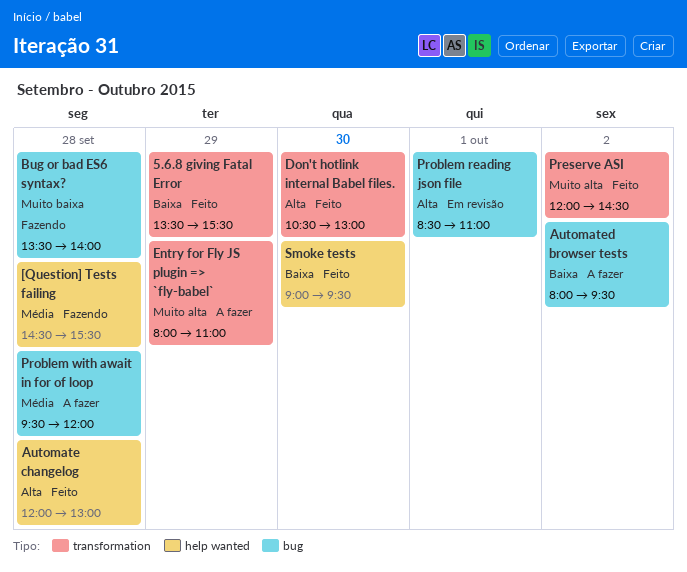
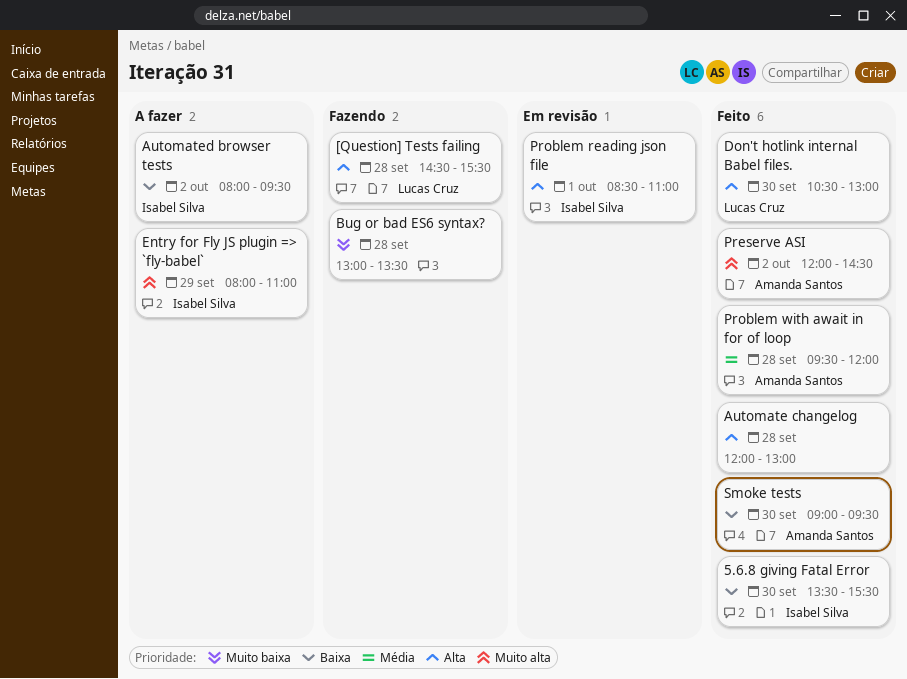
5.6.8 giving Fatal Error, day: Sep 29 -> Sep 30
[Question] Tests failing, priority: Média -> Alta
Bug or bad ES6 syntax?, begins: 13:30 -> 13:00
Bug or bad ES6 syntax?, ends: 14:00 -> 13:30
Problem with await in for of loop, status: A fazer -> Feito

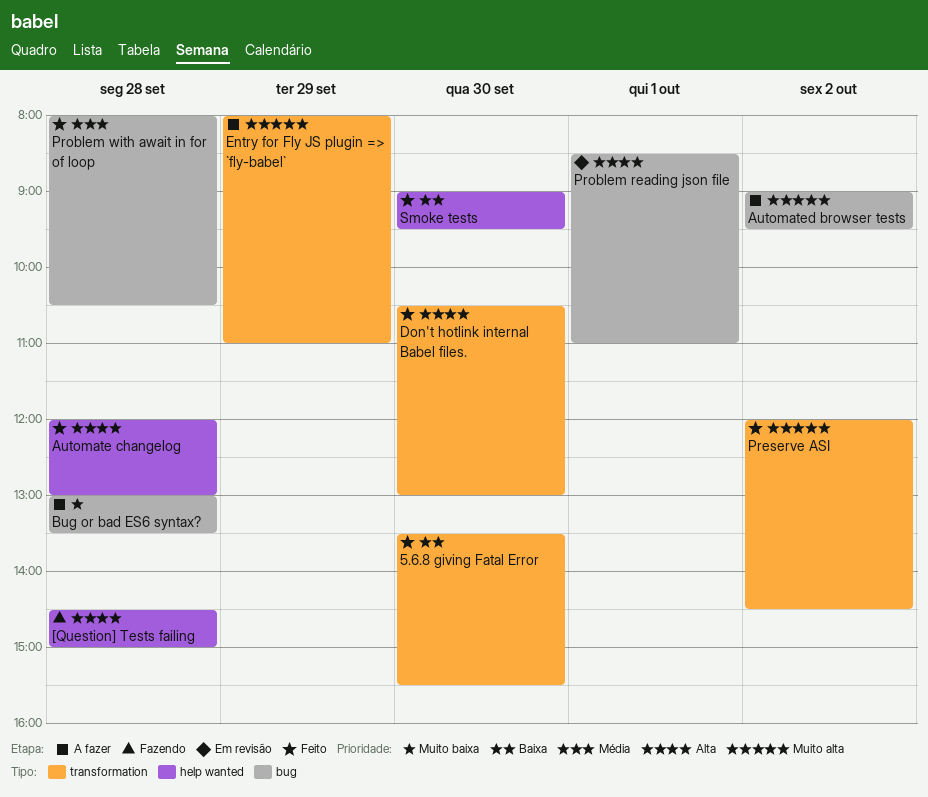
[Question] Tests failing, ends: 15:30 -> 15:00
Automated browser tests, priority: Baixa -> Muito alta
Automated browser tests, begins: 08:00 -> 09:00
Bug or bad ES6 syntax?, status: Fazendo -> A fazer
Problem with await in for of loop, begins: 09:30 -> 08:00
Problem with await in for of loop, ends: 12:00 -> 10:30

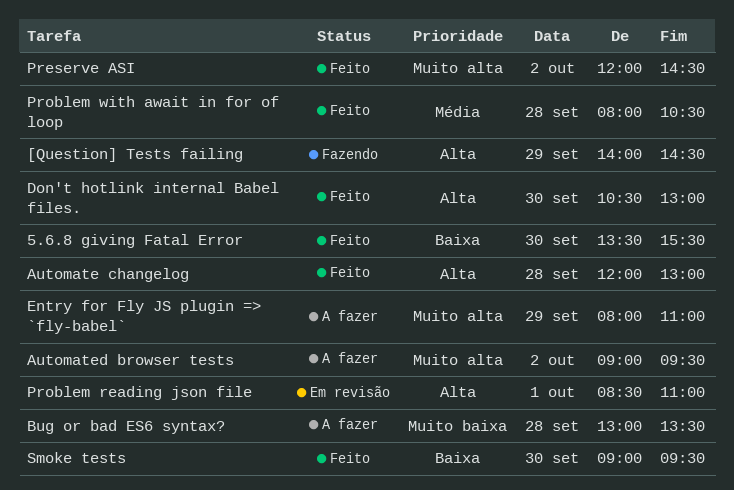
[Question] Tests failing, day: Sep 28 -> Sep 29
[Question] Tests failing, begins: 14:30 -> 14:00
[Question] Tests failing, ends: 15:00 -> 14:30

